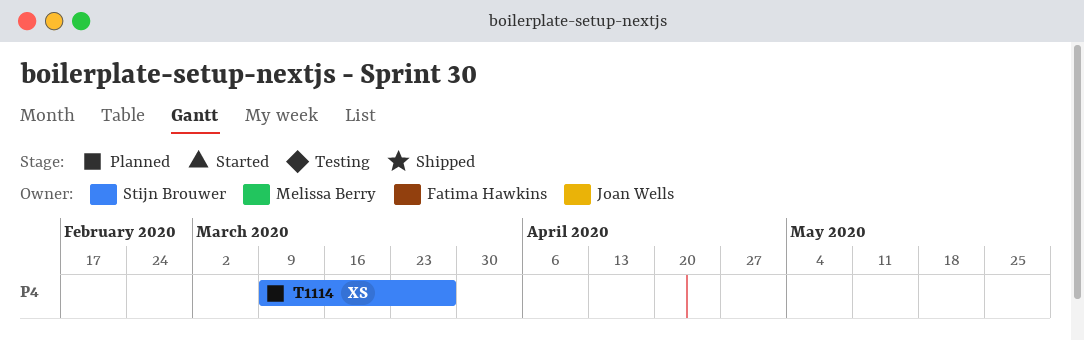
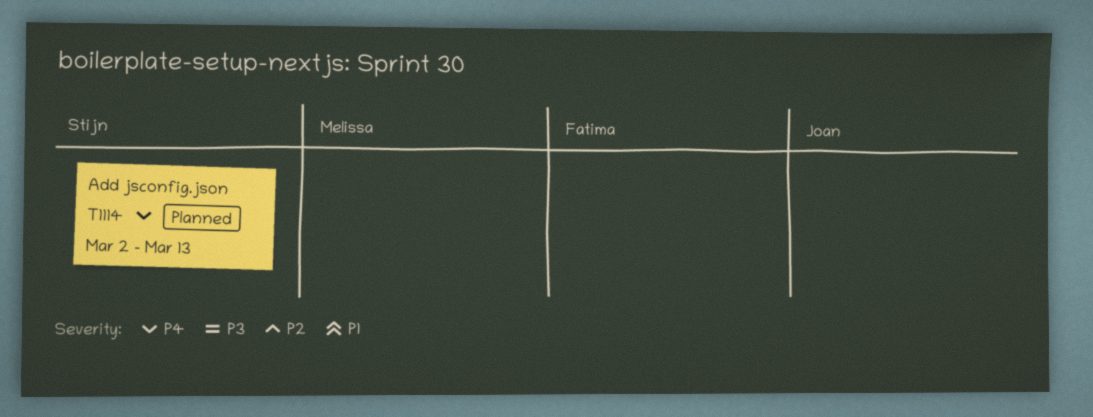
T1114, start: Mar 9 -> Mar 2
T1114, due: Mar 27 -> Mar 13

